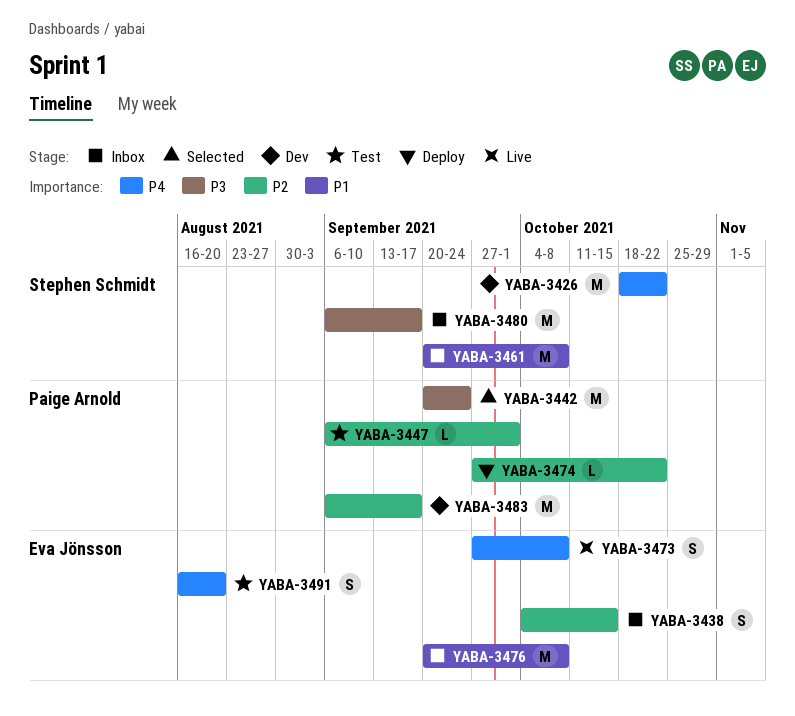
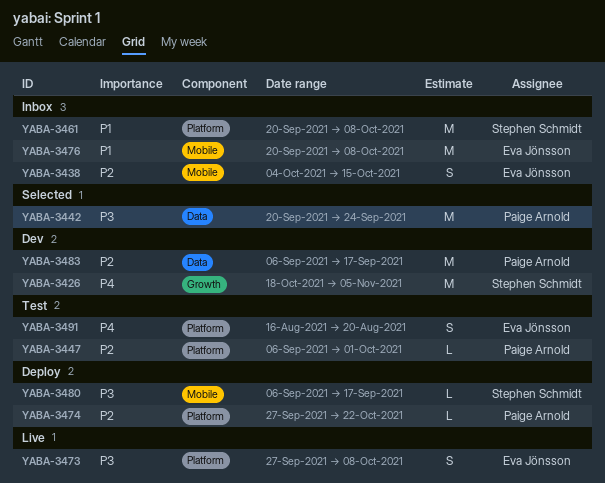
YABA-3426, due: Oct 22 -> Nov 5
YABA-3473, priority: P4 -> P3
YABA-3480, status: Inbox -> Deploy
YABA-3480, estimate: M -> L

